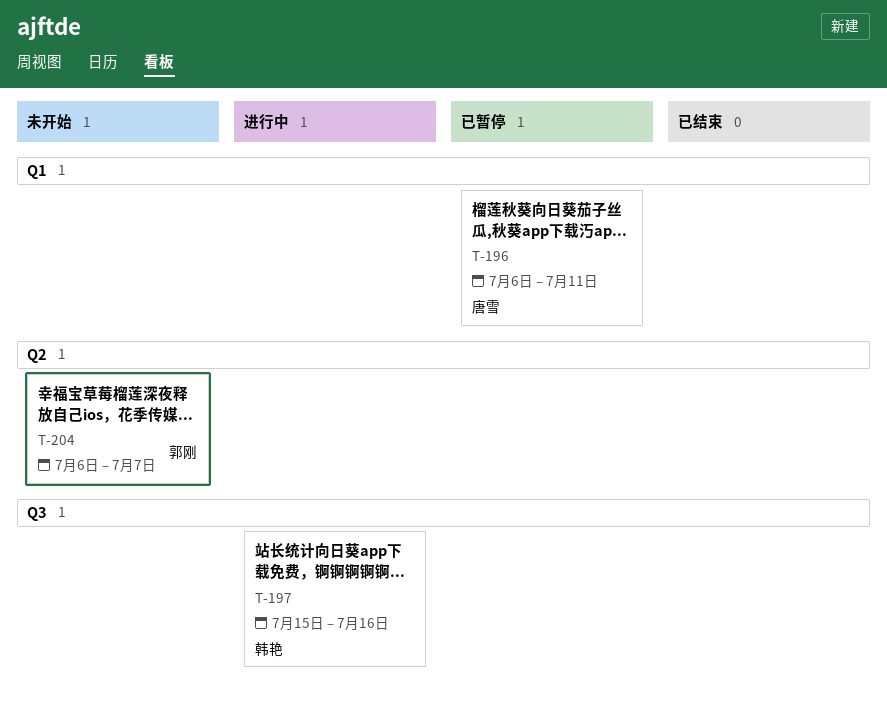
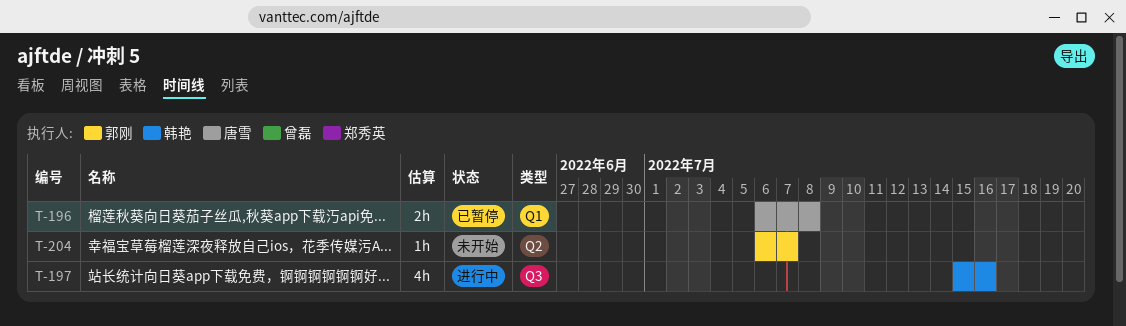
T-196, due: Jul 11 -> Jul 8

